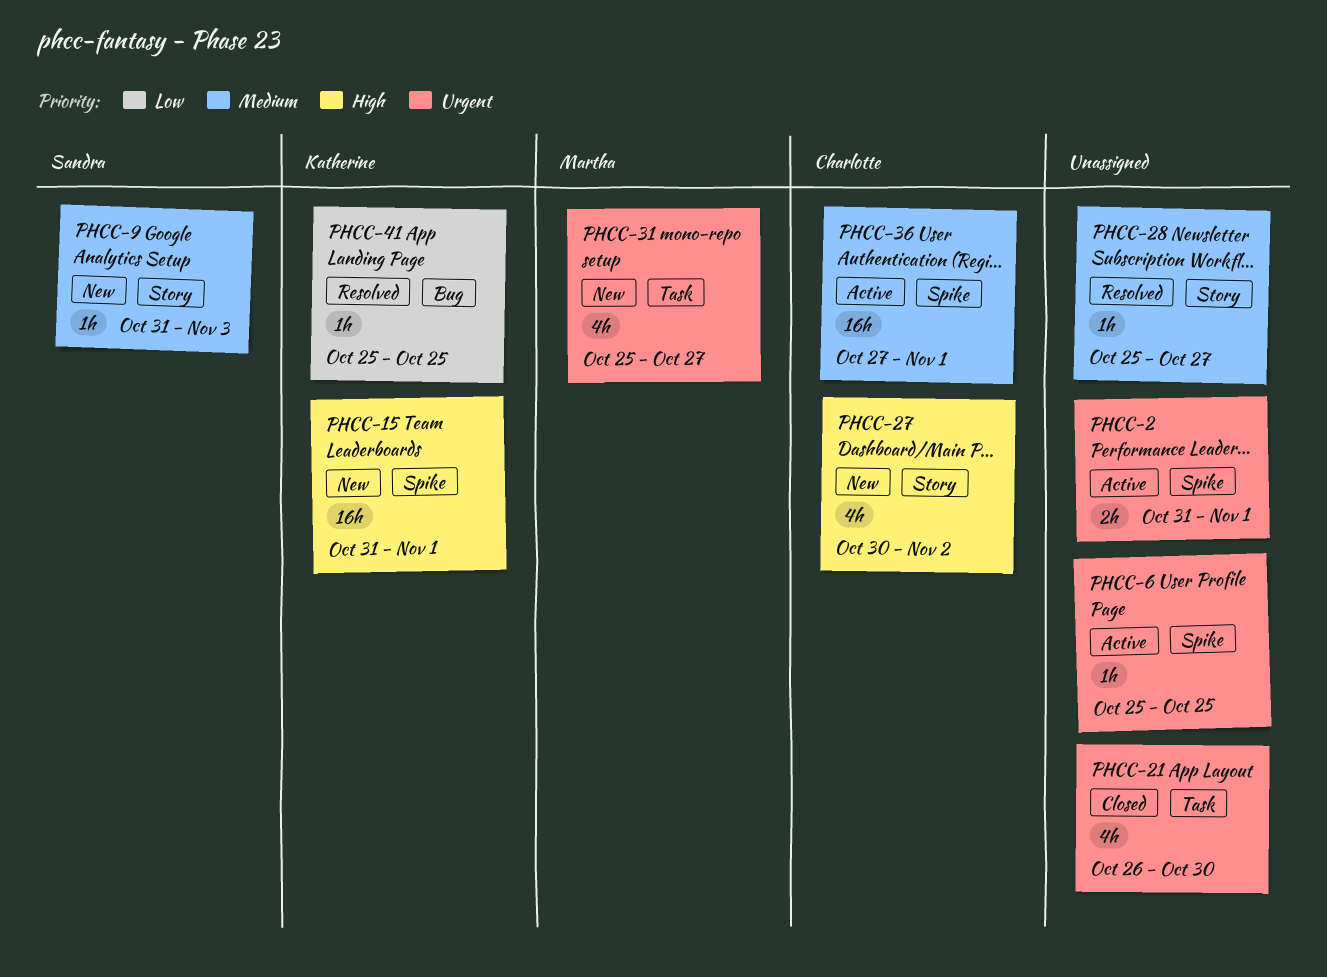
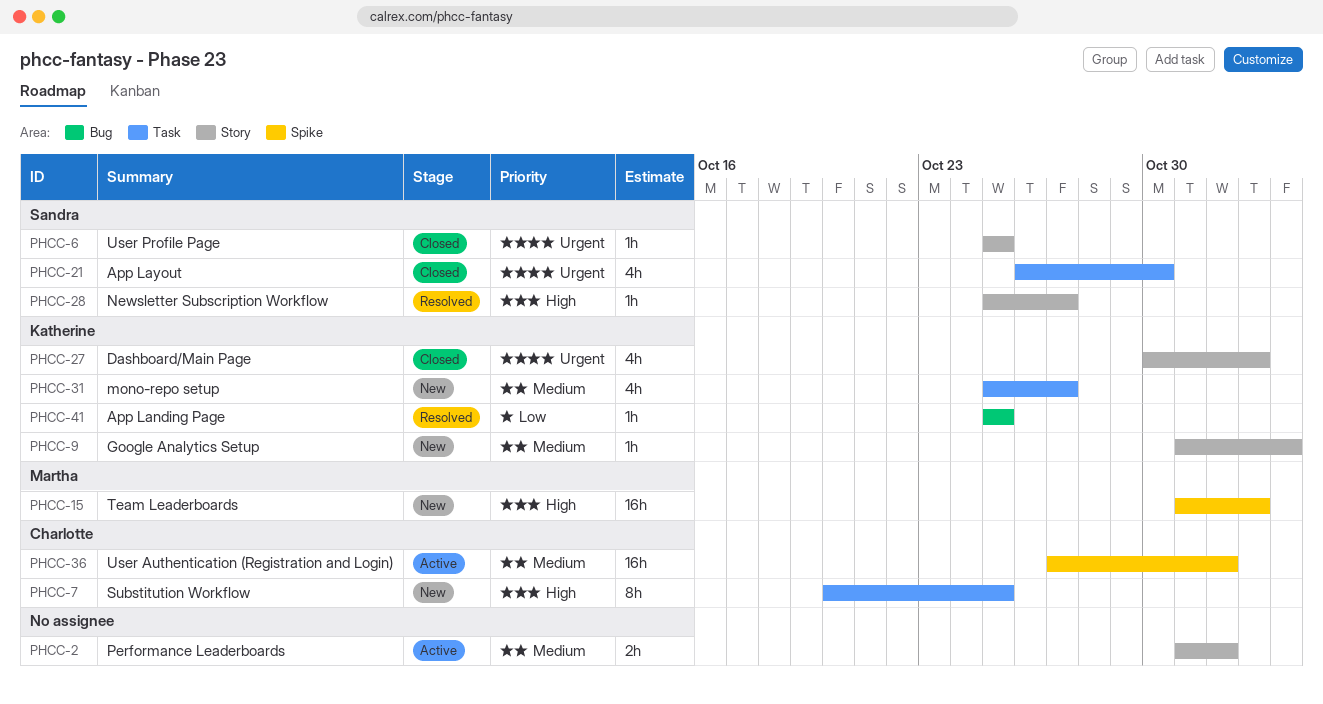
PHCC-2, priority: Urgent -> Medium
PHCC-2, label: Spike -> Story
PHCC-6, status: Active -> Closed
PHCC-6, owner: none -> Sandra
PHCC-6, label: Spike -> Story
PHCC-7: none -> present
PHCC-9, owner: Sandra -> Katherine
PHCC-15, owner: Katherine -> Martha
PHCC-15, due: Nov 1 -> Nov 2
PHCC-21, owner: none -> Sandra
PHCC-27, status: New -> Closed
PHCC-27, owner: Charlotte -> Katherine
PHCC-27, priority: High -> Urgent
PHCC-28, owner: none -> Sandra
PHCC-28, priority: Medium -> High
PHCC-31, owner: Martha -> Katherine
PHCC-31, priority: Urgent -> Medium

